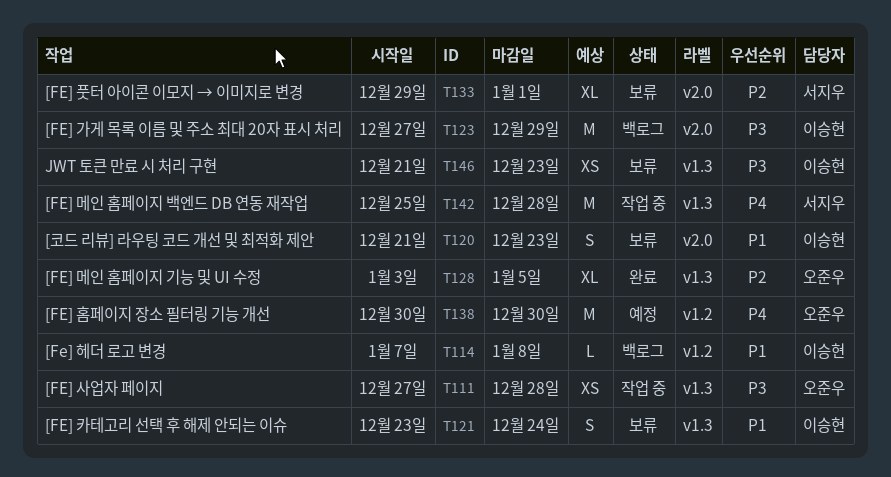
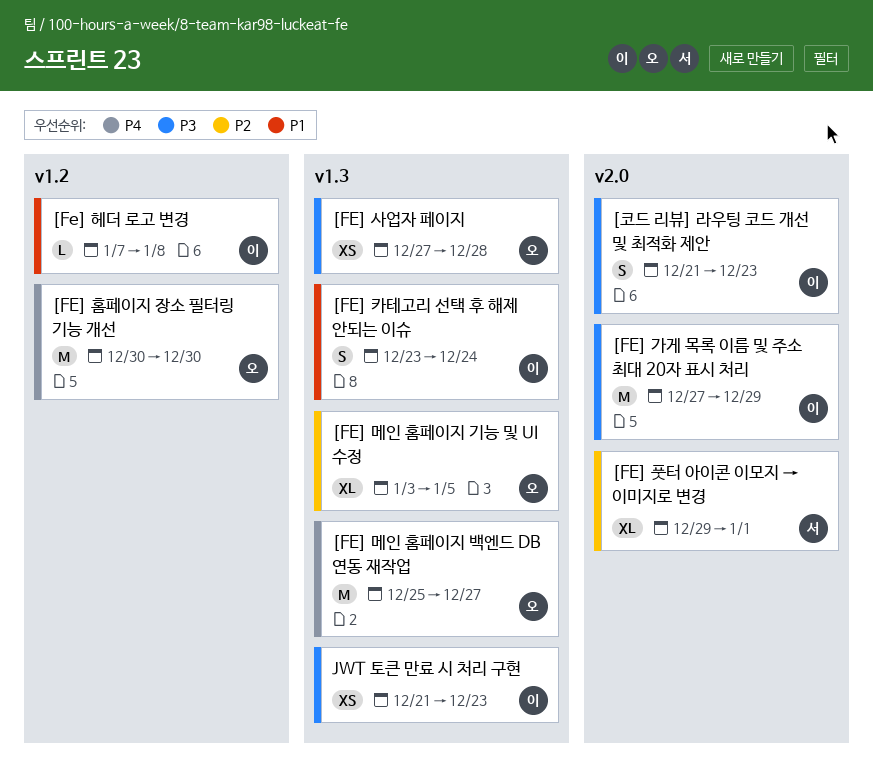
[FE] 메인 홈페이지 백엔드 DB 연동 재작업, owner: 서지우 -> 오준우
[FE] 메인 홈페이지 백엔드 DB 연동 재작업, due: Dec 28 -> Dec 27
[코드 리뷰] 라우팅 코드 개선 및 최적화 제안, priority: P1 -> P3

